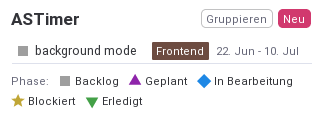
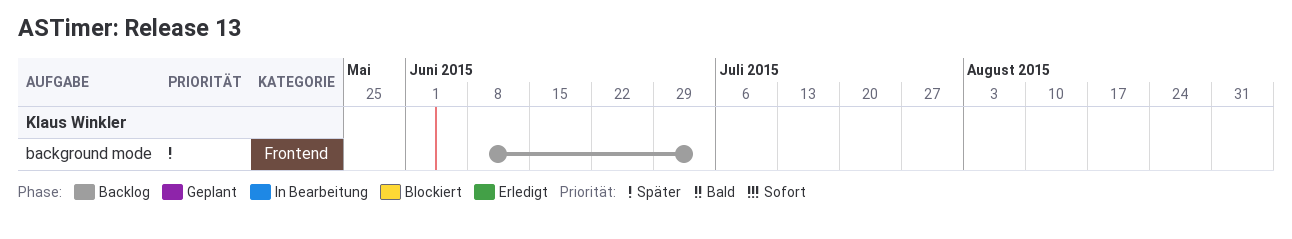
background mode, start: Jun 22 -> Jun 8
background mode, due: Jul 10 -> Jul 3

